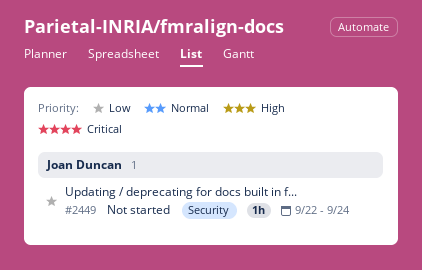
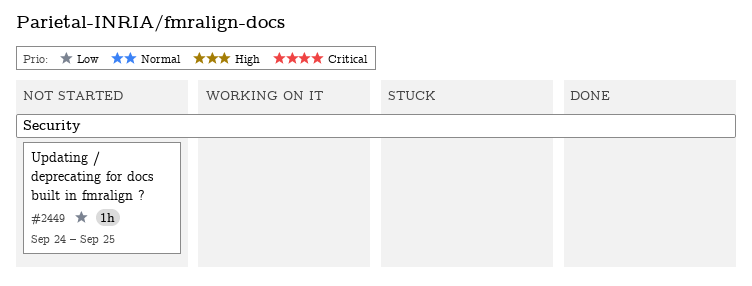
#2449, start: Sep 22 -> Sep 24
#2449, due: Sep 24 -> Sep 25

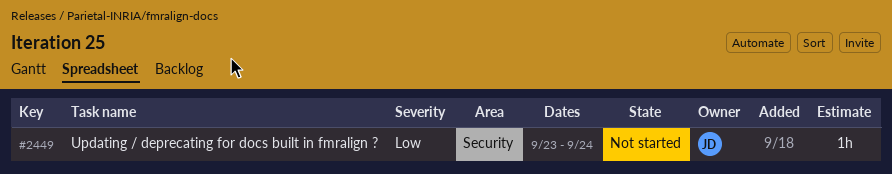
#2449, start: Sep 24 -> Sep 23
#2449, due: Sep 25 -> Sep 24

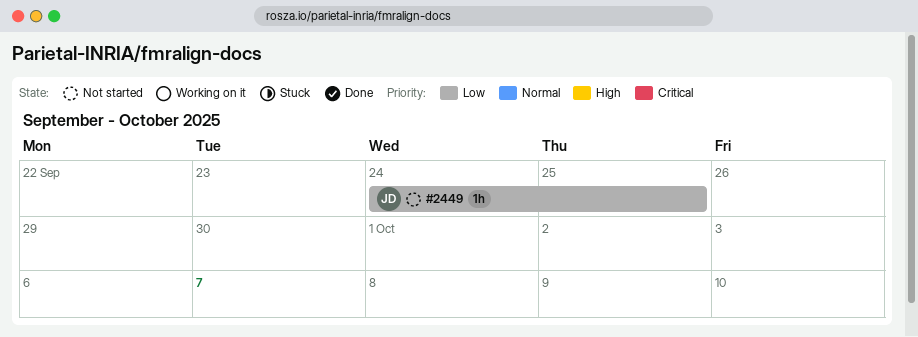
#2449, start: Sep 23 -> Sep 24
#2449, due: Sep 24 -> Sep 25

